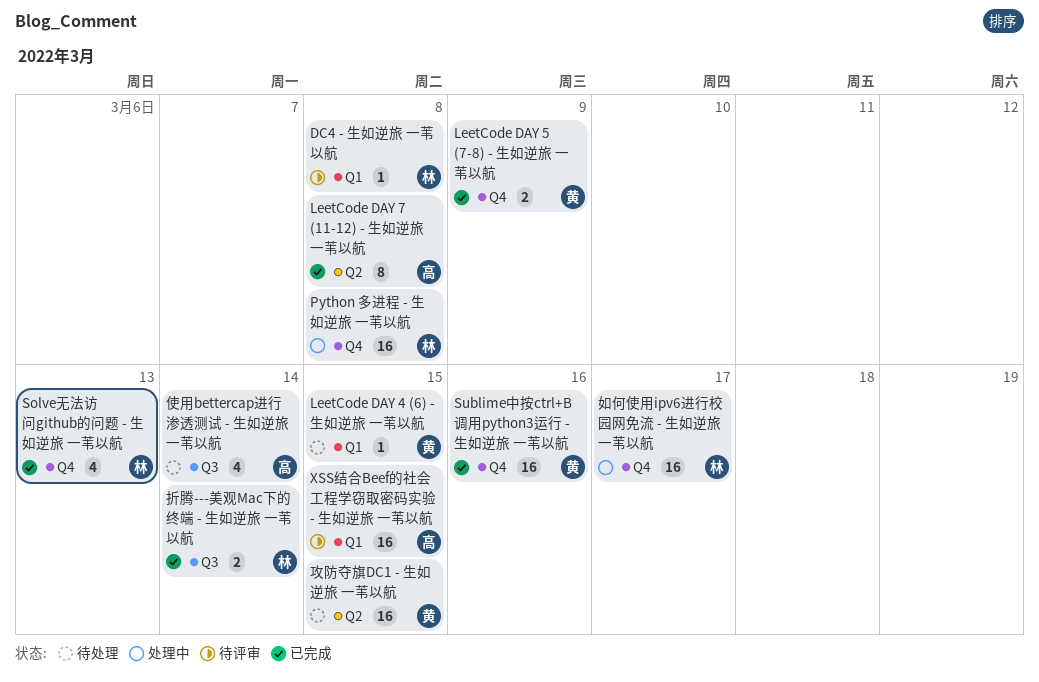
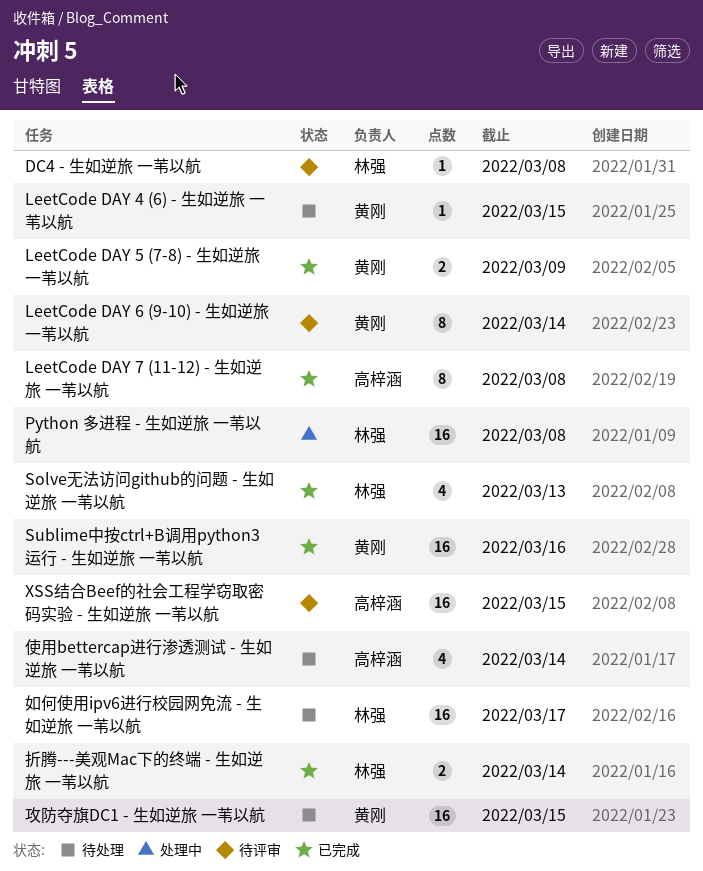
LeetCode DAY 6 (9-10) - 生如逆旅 一苇以航: none -> present
如何使用ipv6进行校园网免流 - 生如逆旅 一苇以航, status: 处理中 -> 待处理

